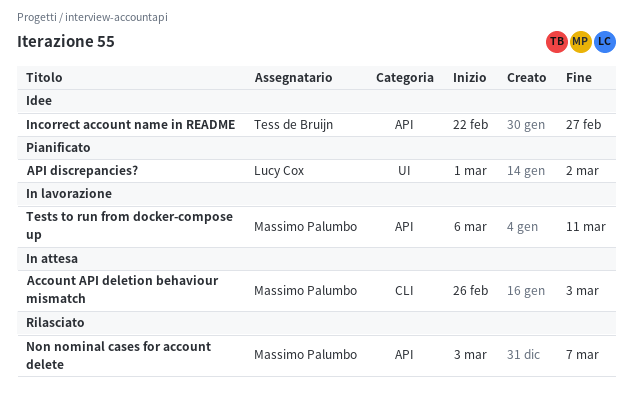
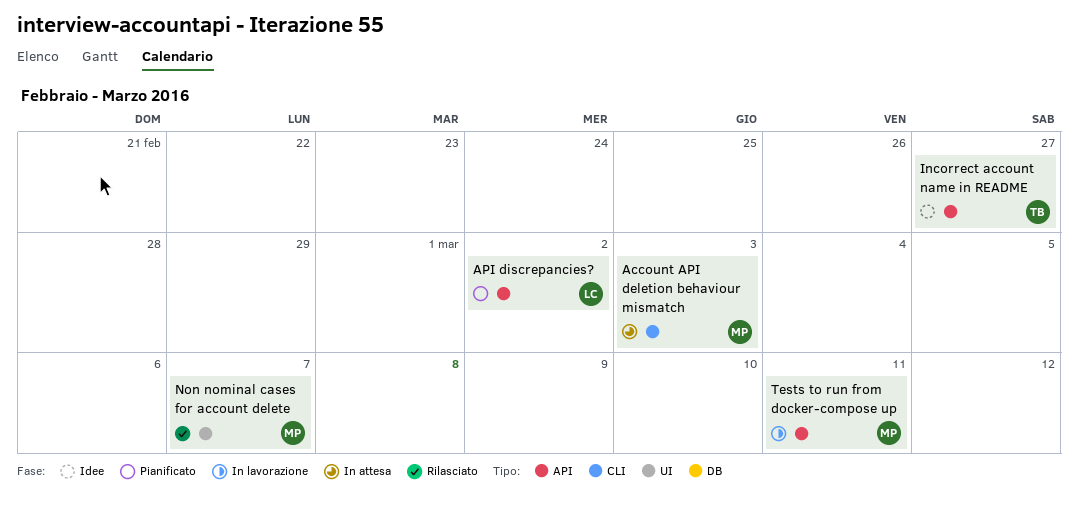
API discrepancies?, label: UI -> API
Non nominal cases for account delete, label: API -> UI

